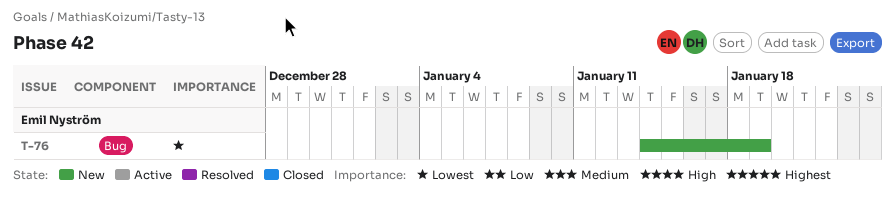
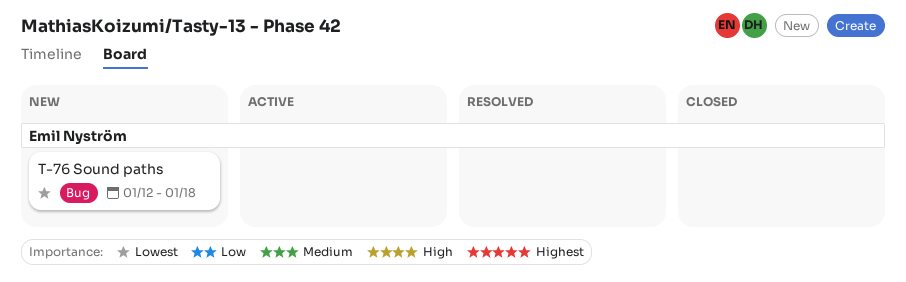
T-76, start: Jan 14 -> Jan 12
T-76, due: Jan 19 -> Jan 18

